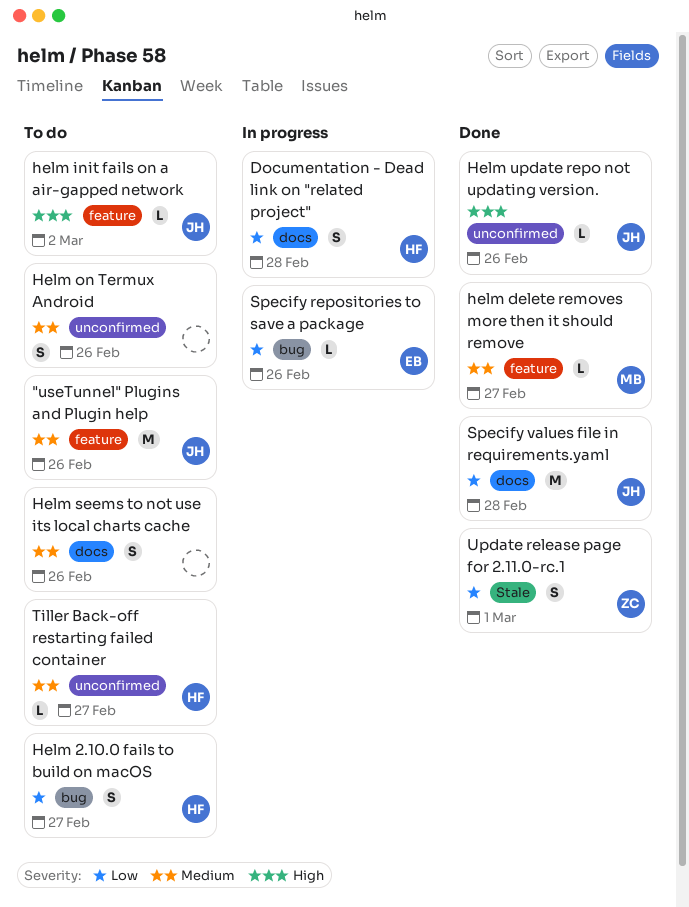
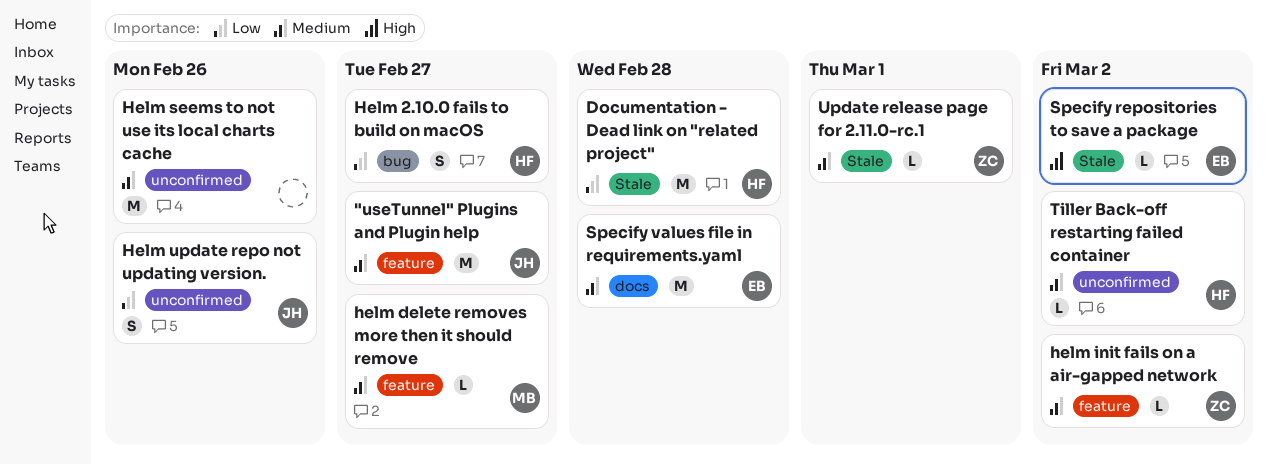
"useTunnel" Plugins and Plugin help, due: Feb 26 -> Feb 27
Documentation - Dead link on "related project", label: docs -> Stale
Documentation - Dead link on "related project", estimate: S -> M
helm init fails on a air-gapped network, owner: JH -> ZC
helm init fails on a air-gapped network, priority: High -> Medium
Helm on Termux Android: present -> none
Helm seems to not use its local charts cache, label: docs -> unconfirmed
Helm seems to not use its local charts cache, estimate: S -> M
Helm update repo not updating version., priority: High -> Low
Helm update repo not updating version., estimate: L -> S
Specify repositories to save a package, priority: Low -> High
Specify repositories to save a package, label: bug -> Stale
Specify repositories to save a package, due: Feb 26 -> Mar 2
Specify values file in requirements.yaml, owner: JH -> EB
Specify values file in requirements.yaml, priority: Low -> Medium
Tiller Back-off restarting failed container, due: Feb 27 -> Mar 2
Update release page for 2.11.0-rc.1, priority: Low -> Medium
Update release page for 2.11.0-rc.1, estimate: S -> L

